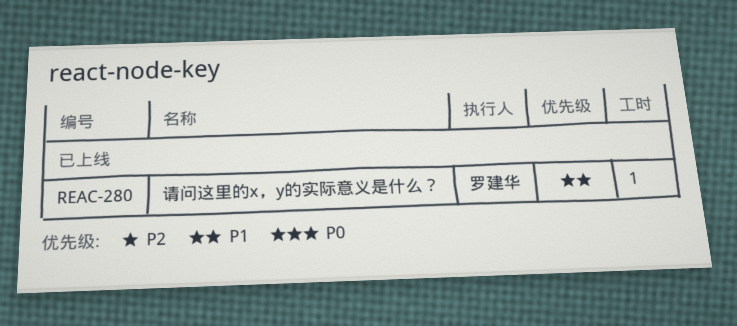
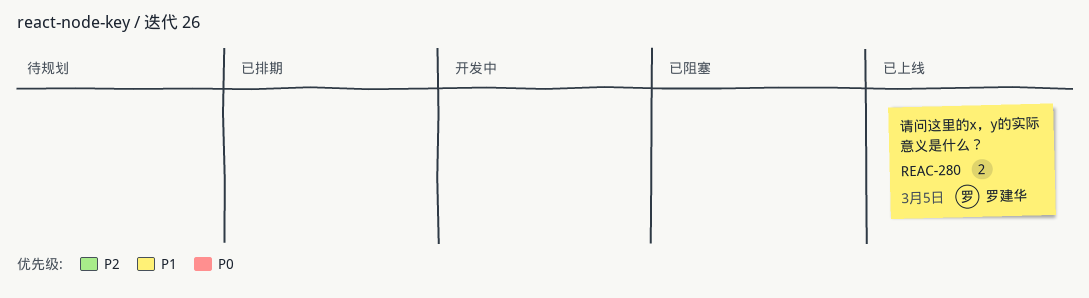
REAC-280, estimate: 1 -> 2

